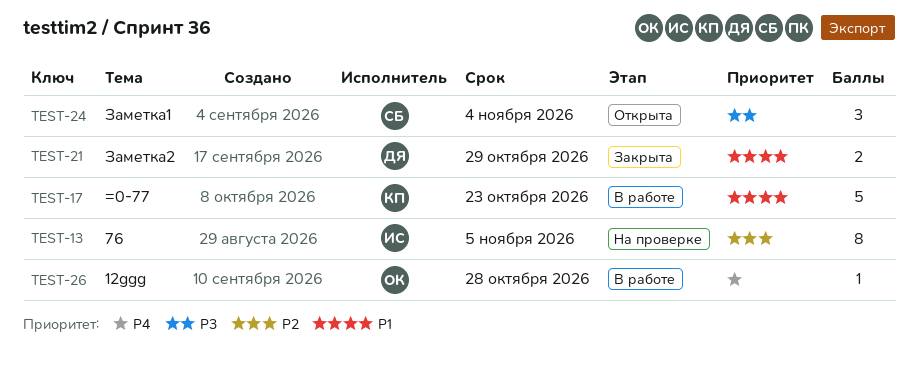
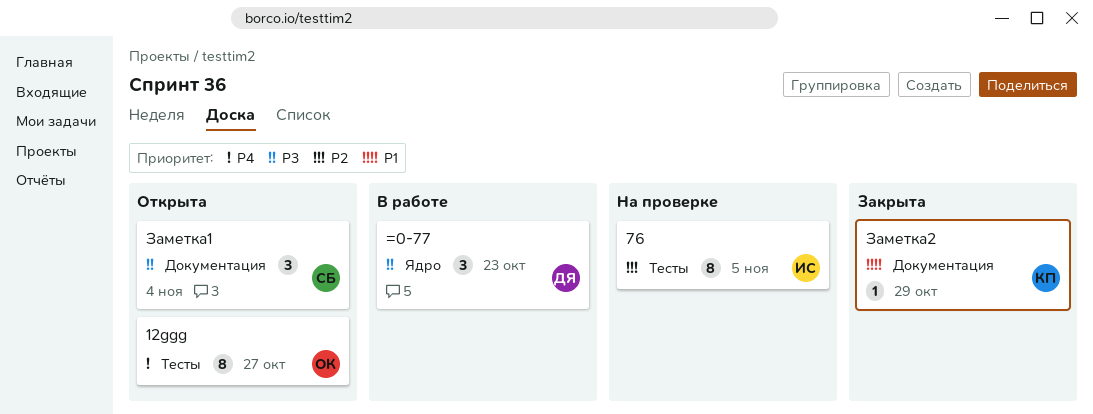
12ggg, status: В работе -> Открыта
12ggg, estimate: 1 -> 8
12ggg, due: Oct 28 -> Oct 27
=0-77, owner: КП -> ДЯ
=0-77, priority: P1 -> P3
=0-77, estimate: 5 -> 3
Заметка2, owner: ДЯ -> КП
Заметка2, estimate: 2 -> 1

